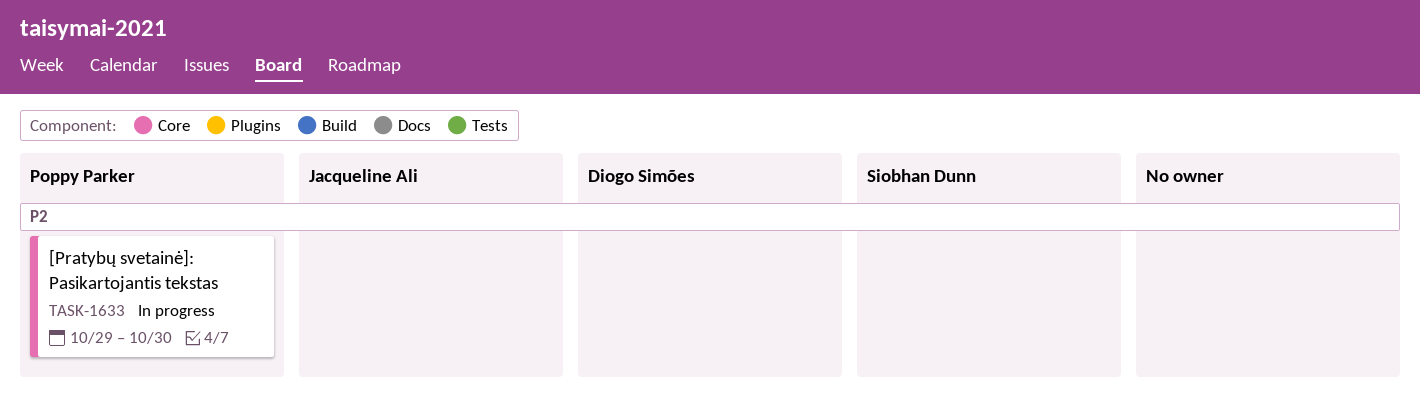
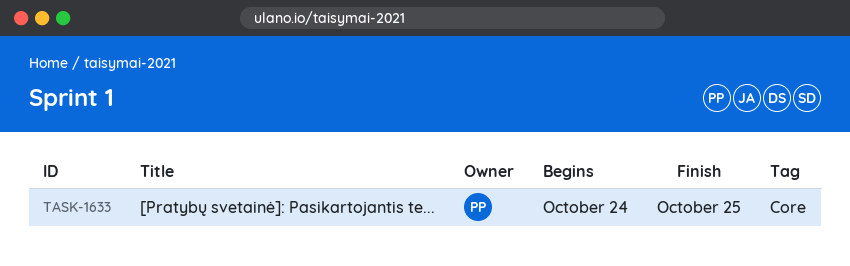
TASK-1633, start: Oct 29 -> Oct 24
TASK-1633, due: Oct 30 -> Oct 25

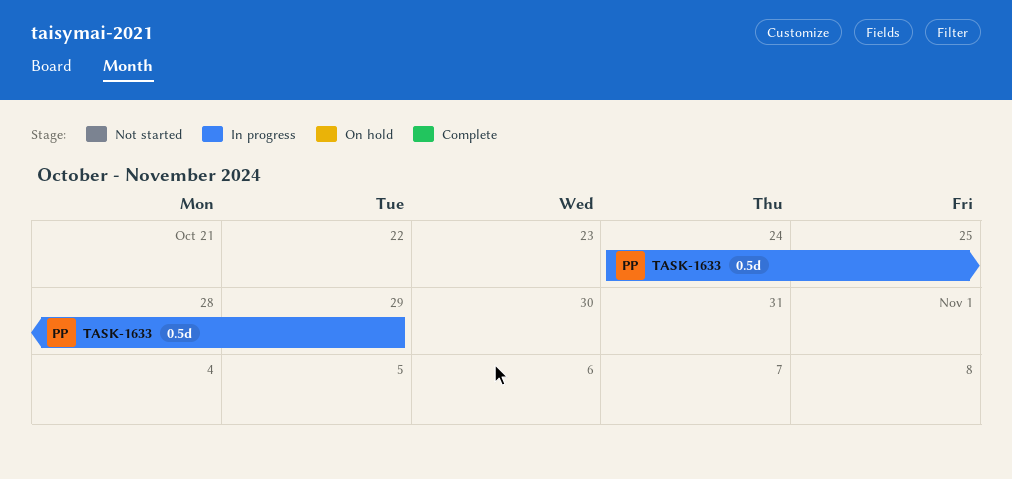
TASK-1633, due: Oct 25 -> Oct 29

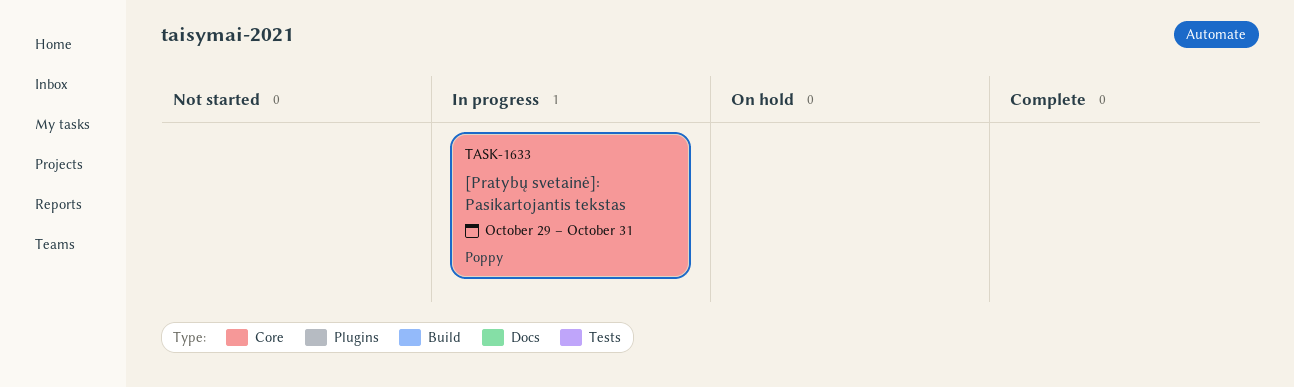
TASK-1633, start: Oct 24 -> Oct 29
TASK-1633, due: Oct 29 -> Oct 31

